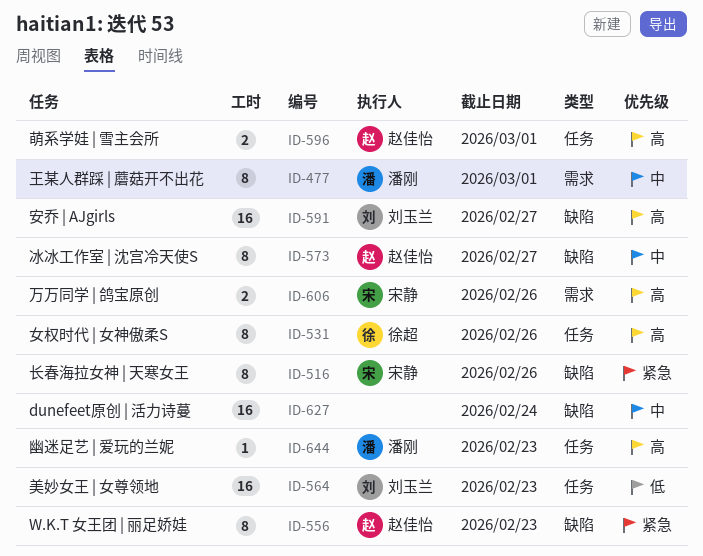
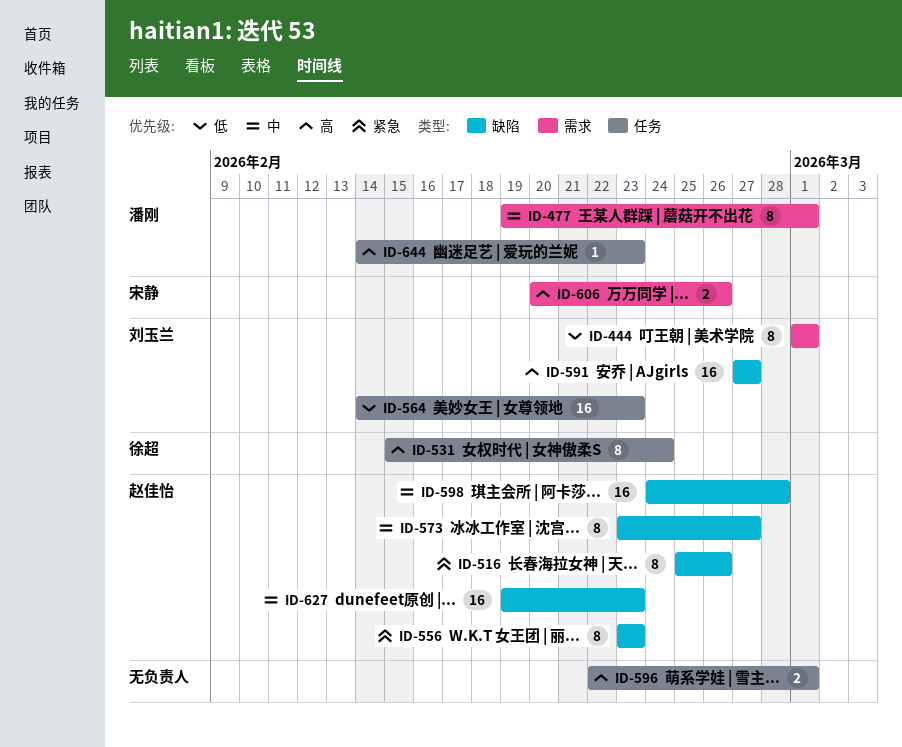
ID-444: none -> present
ID-516, owner: 宋静 -> 赵佳怡
ID-531, due: Feb 26 -> Feb 24
ID-596, owner: 赵佳怡 -> none
ID-598: none -> present
ID-627, owner: none -> 赵佳怡
ID-627, due: Feb 24 -> Feb 23

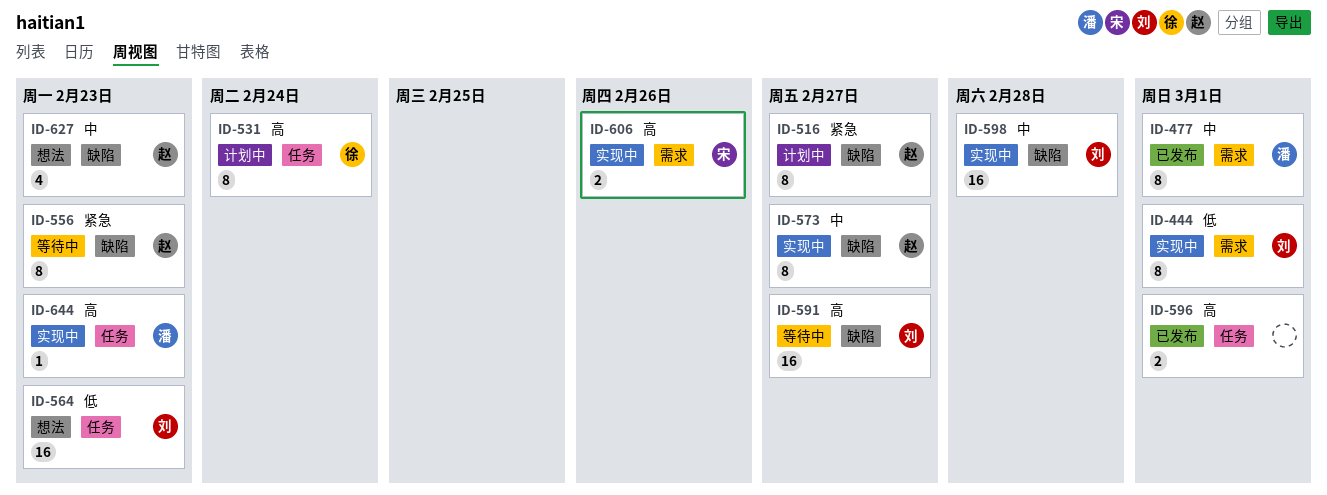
ID-516, due: Feb 26 -> Feb 27
ID-598, owner: 赵佳怡 -> 刘玉兰
ID-627, estimate: 16 -> 4

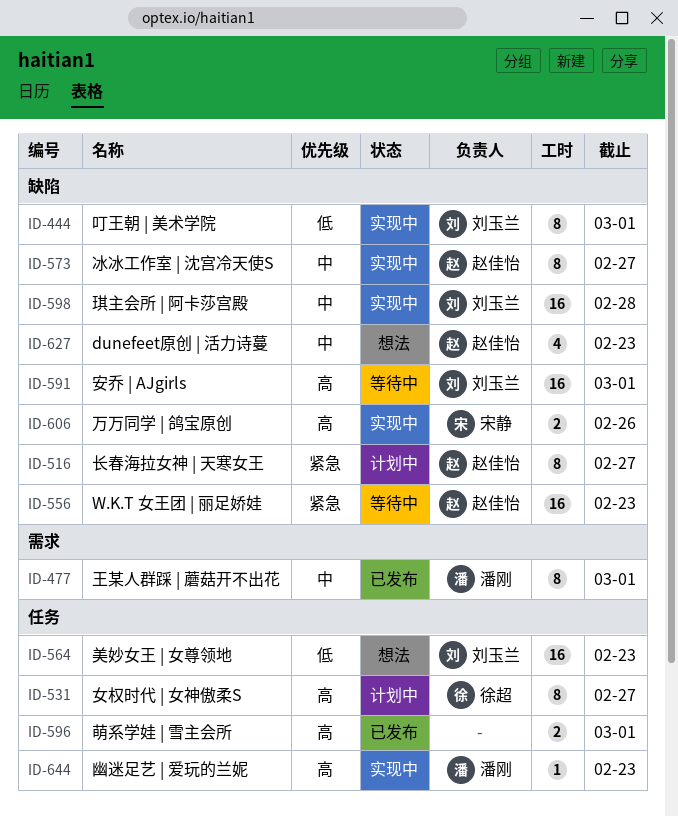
ID-444, label: 需求 -> 缺陷
ID-531, due: Feb 24 -> Feb 27
ID-556, estimate: 8 -> 16
ID-591, due: Feb 27 -> Mar 1
ID-606, label: 需求 -> 缺陷

